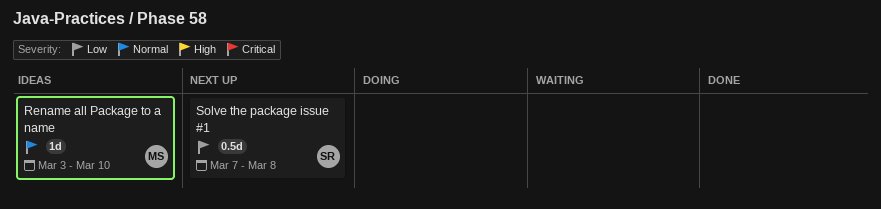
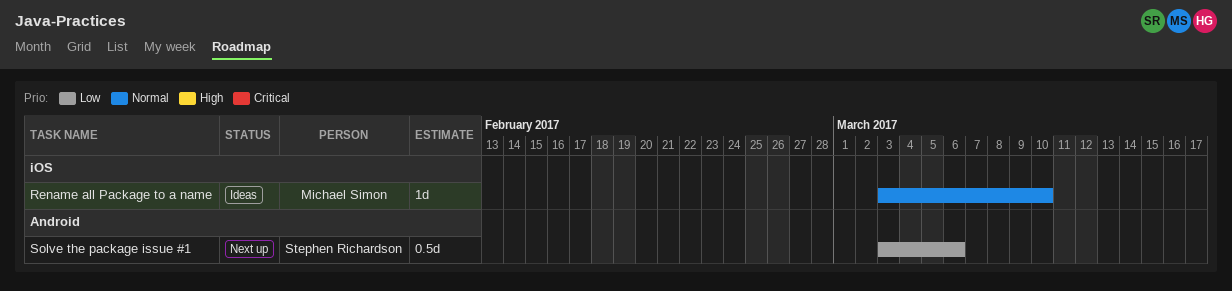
Solve the package issue #1, start: Mar 7 -> Mar 3
Solve the package issue #1, due: Mar 8 -> Mar 6

